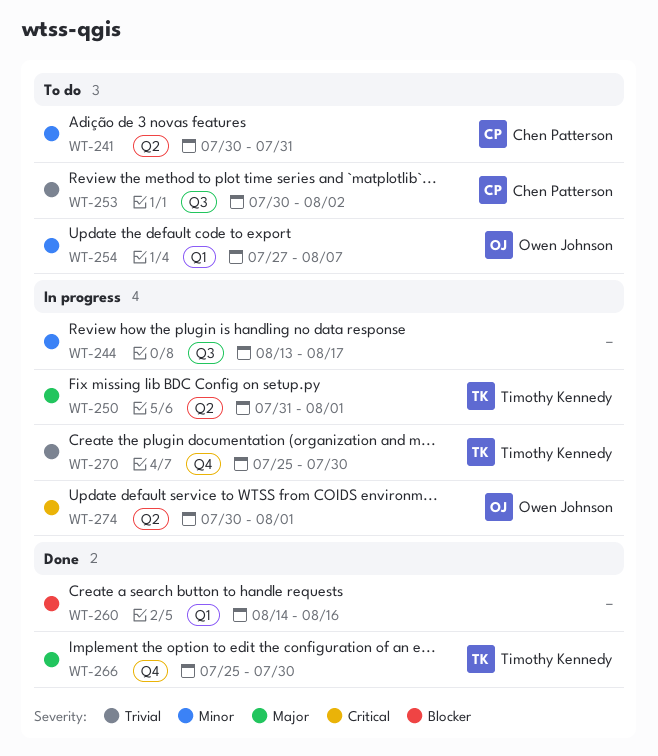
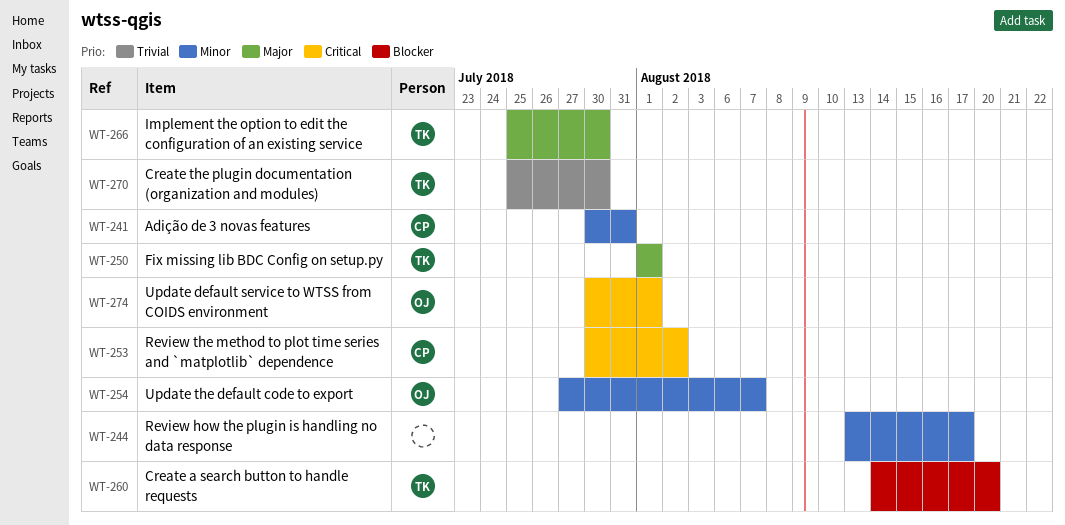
WT-250, start: Jul 31 -> Aug 1
WT-253, priority: Trivial -> Critical
WT-260, owner: none -> Timothy Kennedy
WT-260, due: Aug 16 -> Aug 20

